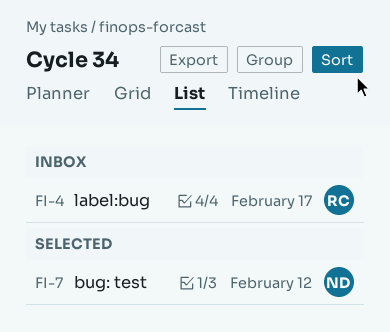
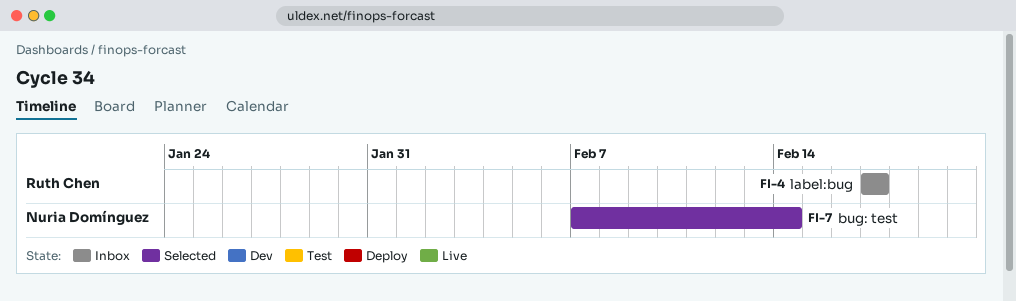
FI-7, due: Feb 12 -> Feb 14

